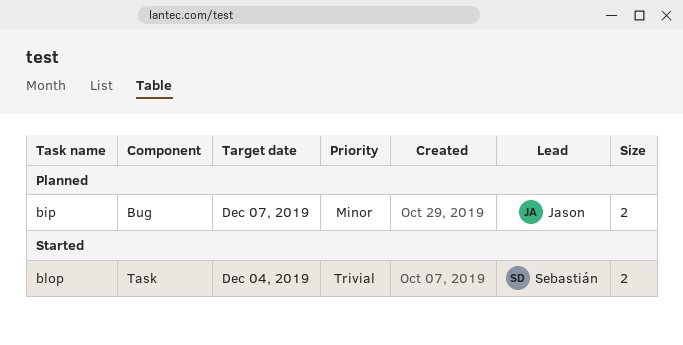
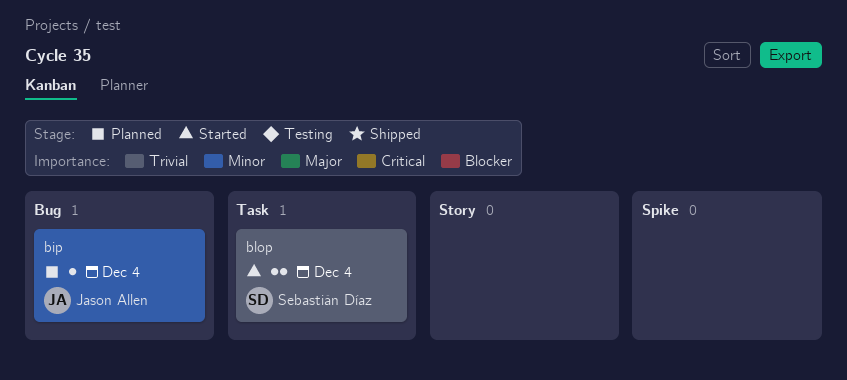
bip, estimate: 2 -> 1
bip, due: Dec 7 -> Dec 4

